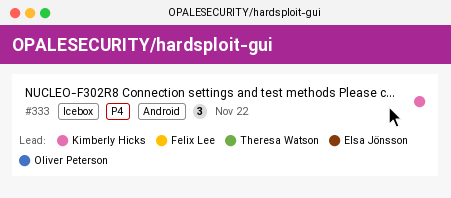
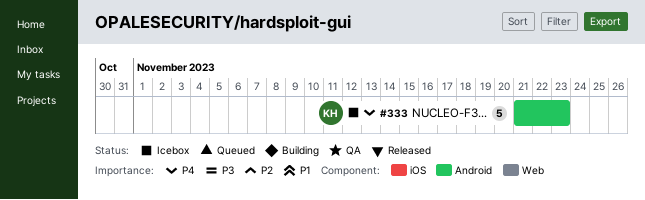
#333, estimate: 3 -> 5
#333, due: Nov 22 -> Nov 23

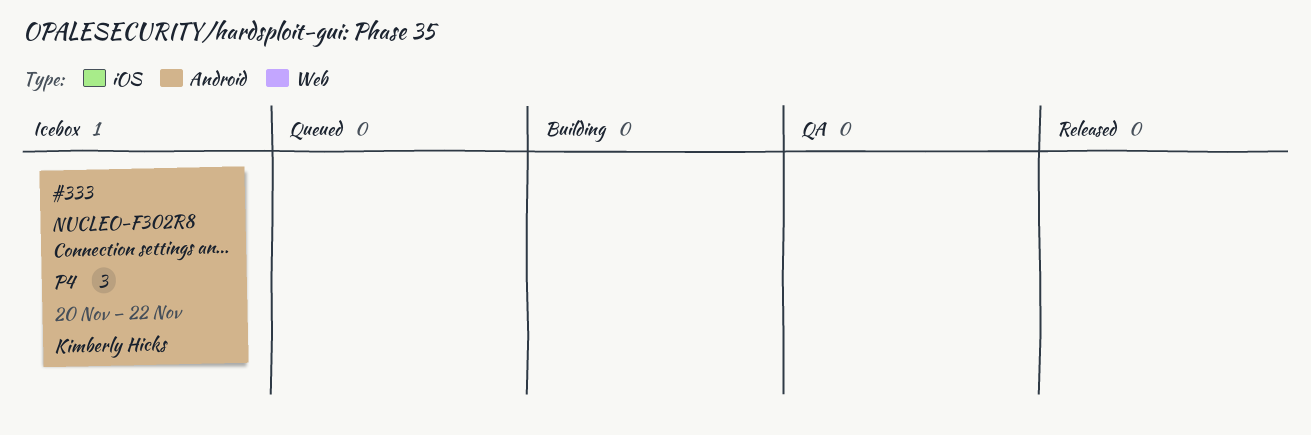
#333, estimate: 5 -> 3
#333, start: Nov 21 -> Nov 20
#333, due: Nov 23 -> Nov 22

